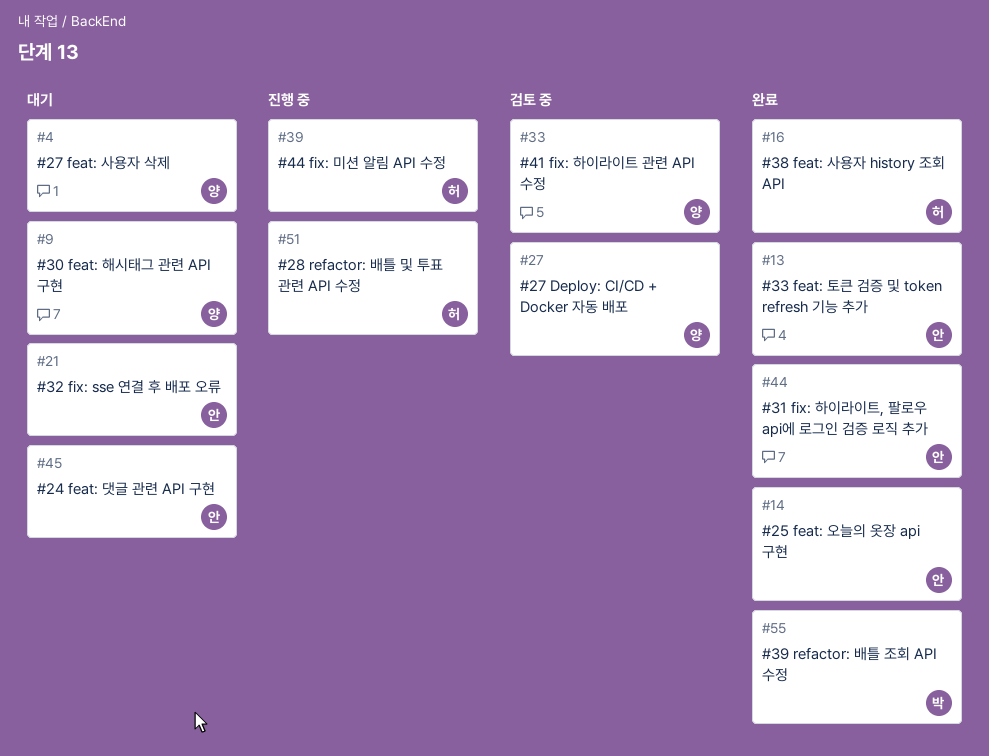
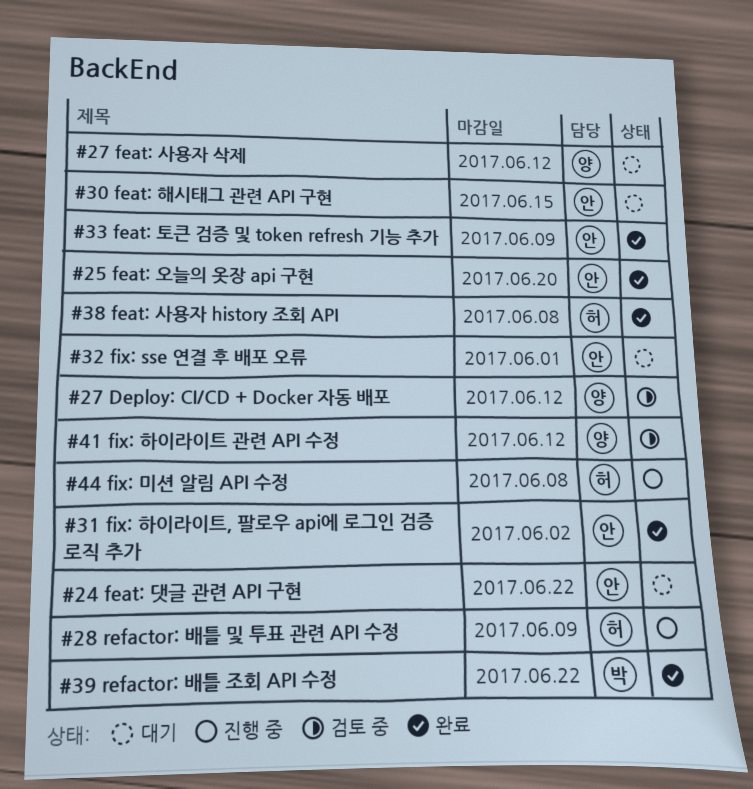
#30 feat: 해시태그 관련 API 구현, owner: 양 -> 안

